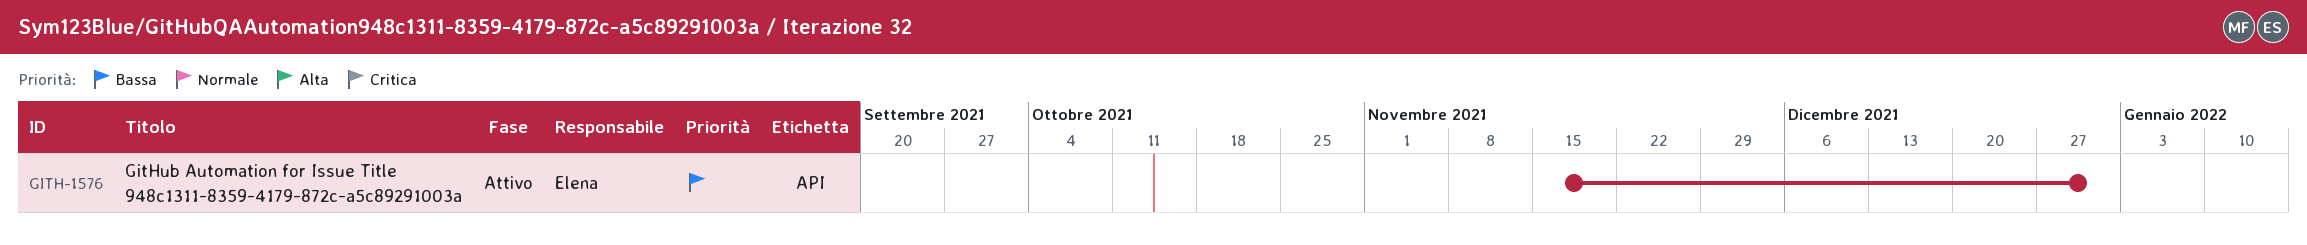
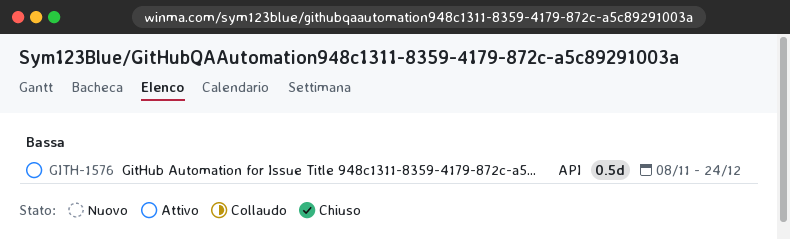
GITH-1576, start: Nov 15 -> Nov 8
GITH-1576, due: Dec 31 -> Dec 24

